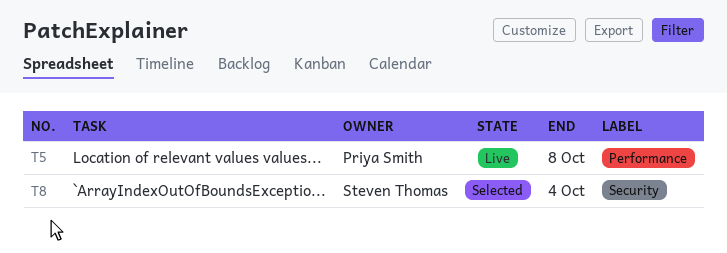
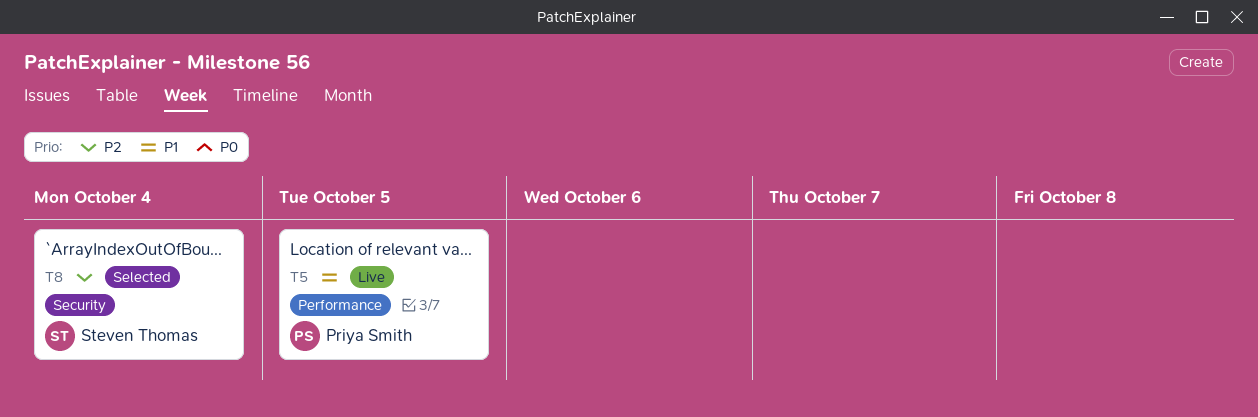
T5, due: Oct 8 -> Oct 5

